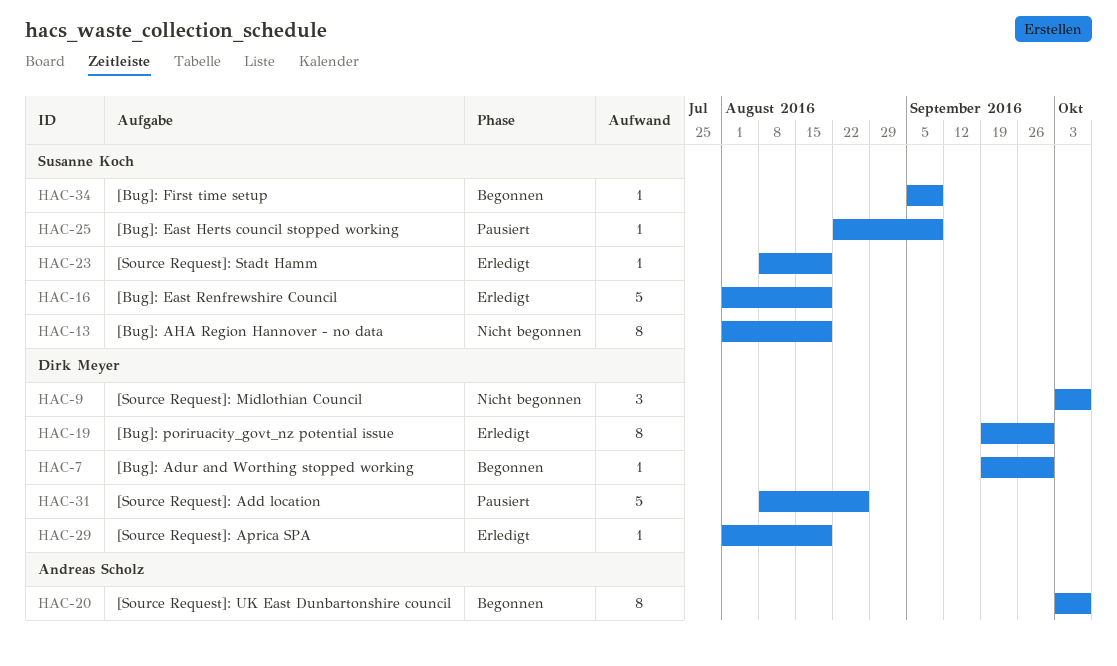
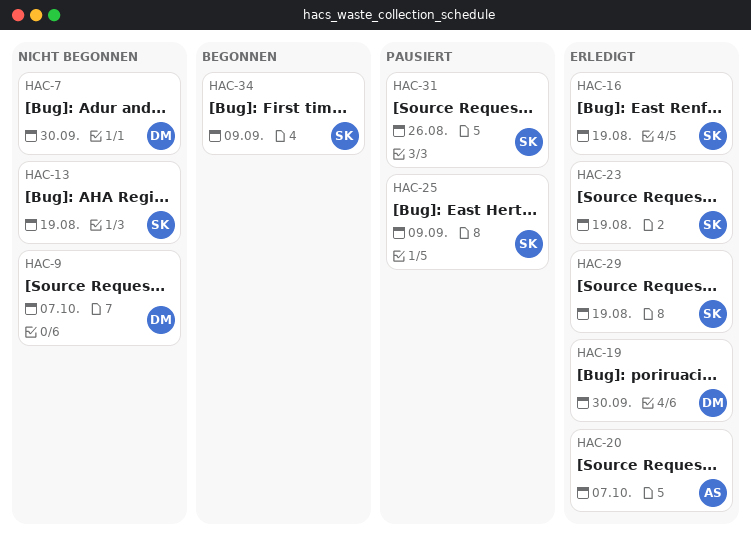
HAC-7, status: Begonnen -> Nicht begonnen
HAC-20, status: Begonnen -> Erledigt
HAC-29, owner: Dirk Meyer -> Susanne Koch
HAC-31, owner: Dirk Meyer -> Susanne Koch

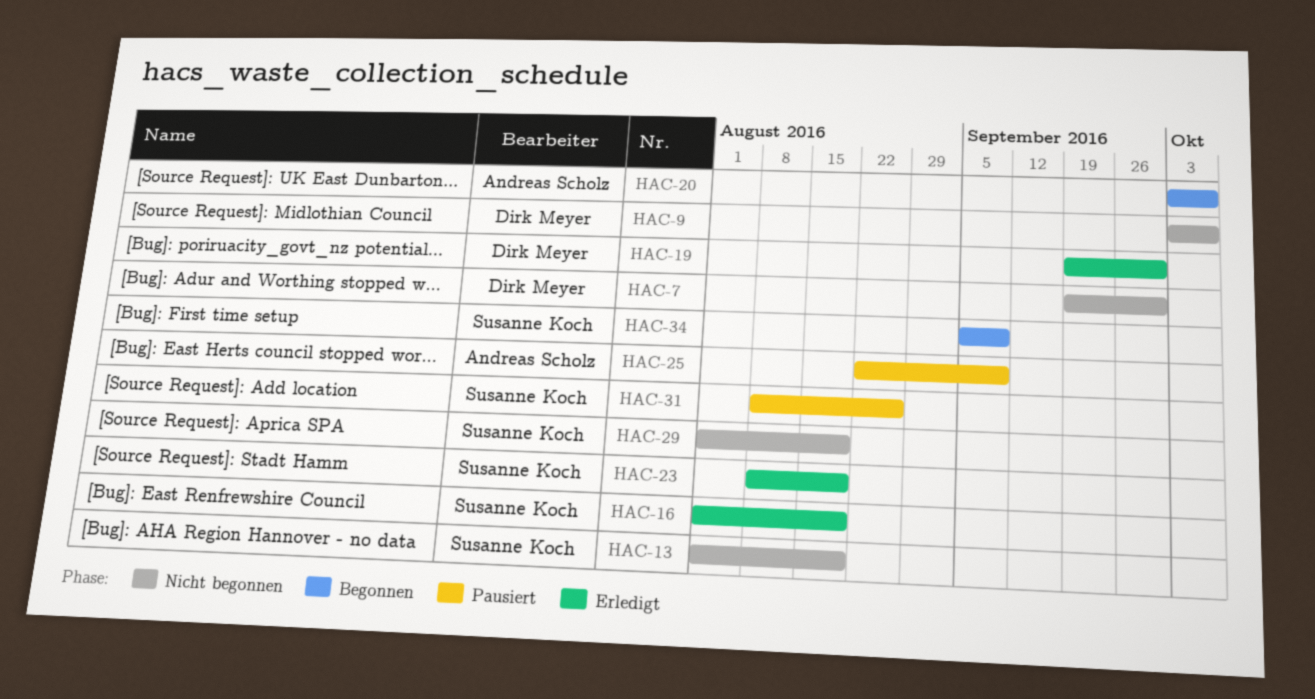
HAC-20, status: Erledigt -> Begonnen
HAC-25, owner: Susanne Koch -> Andreas Scholz
HAC-29, status: Erledigt -> Nicht begonnen

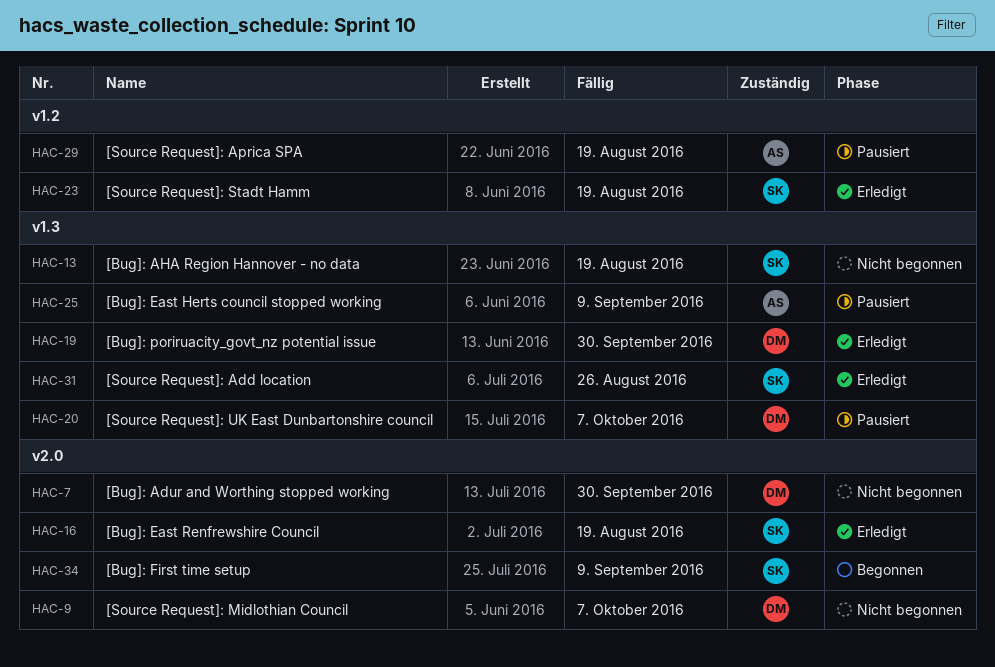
HAC-20, status: Begonnen -> Pausiert
HAC-20, owner: Andreas Scholz -> Dirk Meyer
HAC-29, status: Nicht begonnen -> Pausiert
HAC-29, owner: Susanne Koch -> Andreas Scholz
HAC-31, status: Pausiert -> Erledigt

